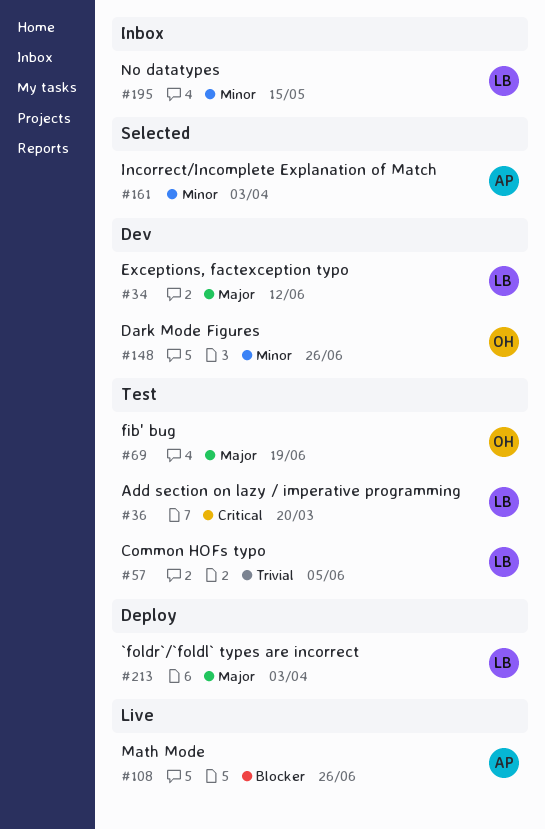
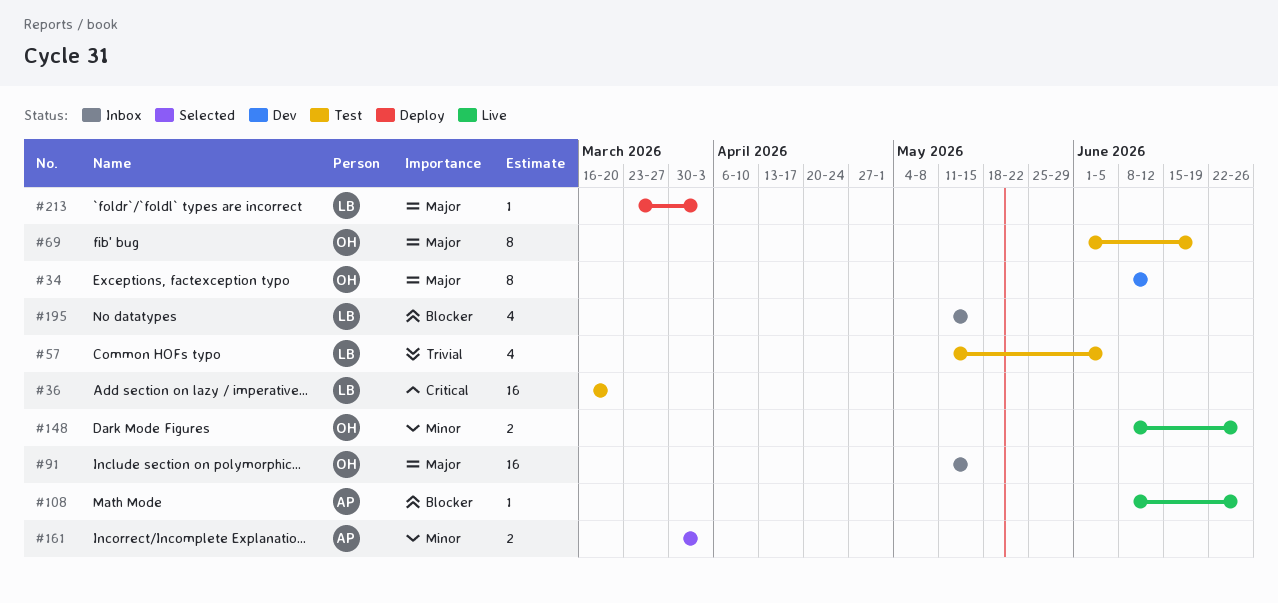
#34, owner: LB -> OH
#91: none -> present
#148, status: Dev -> Live
#195, priority: Minor -> Blocker

